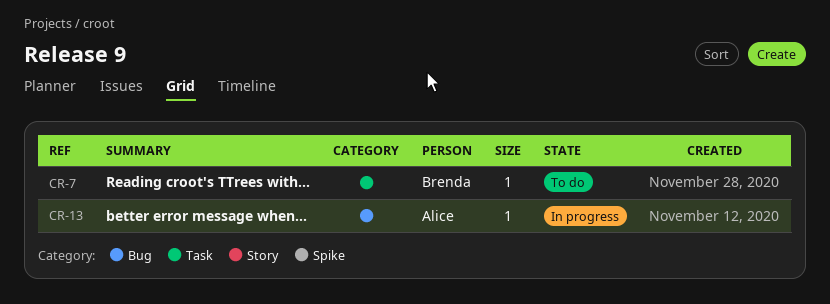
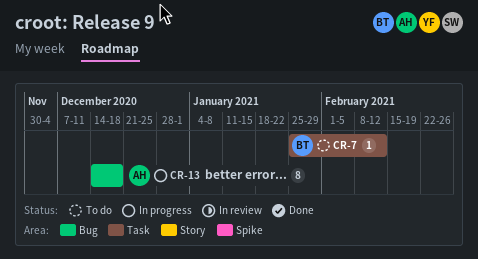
CR-13, estimate: 1 -> 8

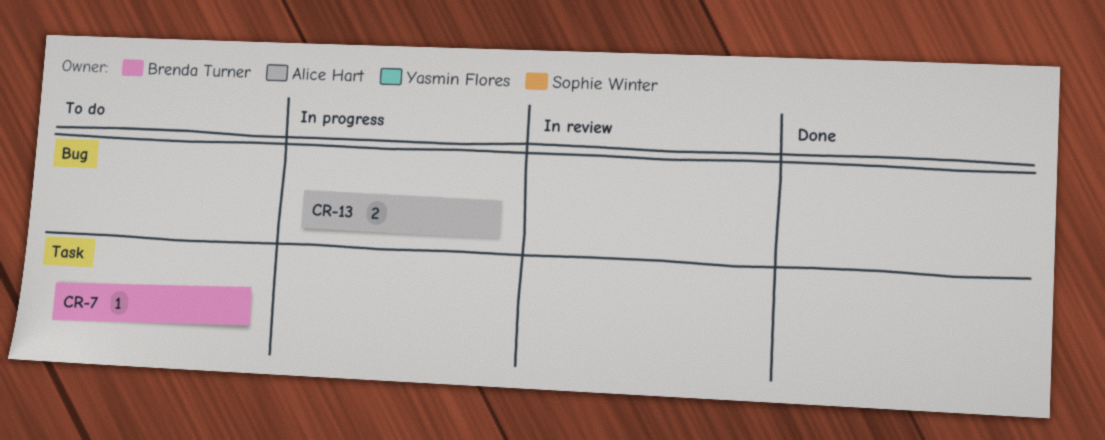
CR-13, estimate: 8 -> 2

